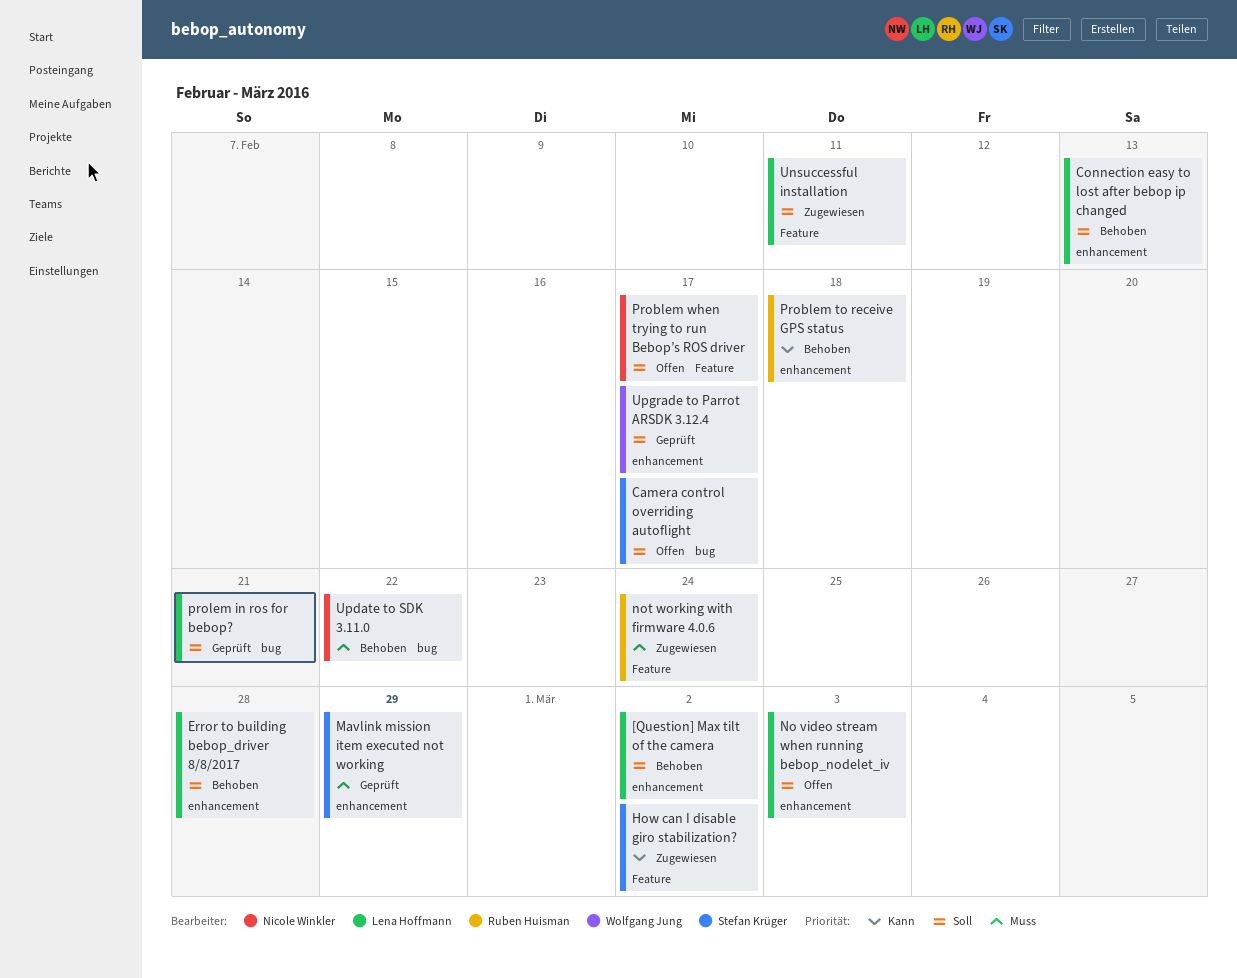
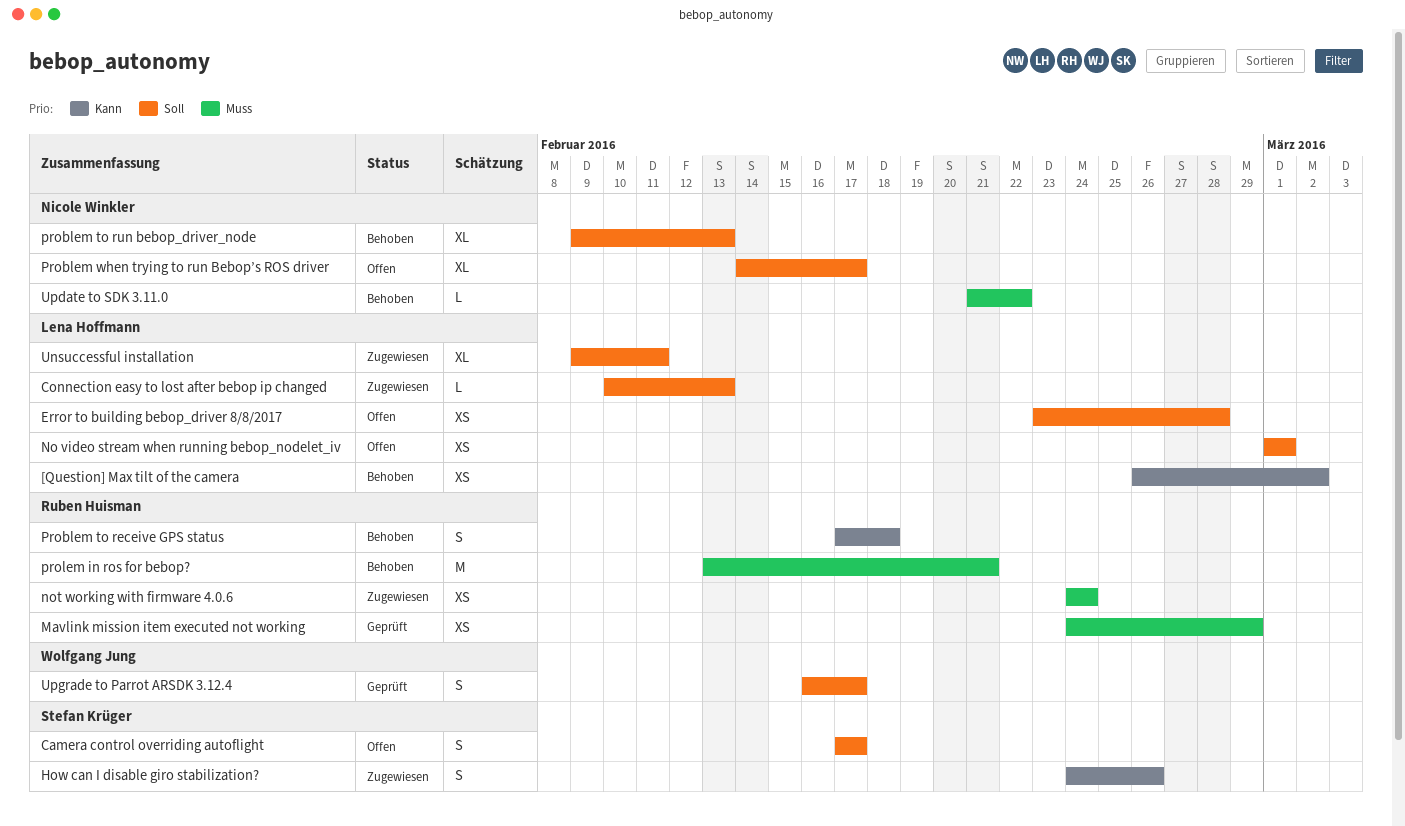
[Question] Max tilt of the camera, priority: Soll -> Kann
Connection easy to lost after bebop ip changed, status: Behoben -> Zugewiesen
Error to building bebop_driver 8/8/2017, status: Behoben -> Offen
How can I disable giro stabilization?, due: Mar 2 -> Feb 26
Mavlink mission item executed not working, owner: Stefan Krüger -> Ruben Huisman
No video stream when running bebop_nodelet_iv, due: Mar 3 -> Mar 1
problem to run bebop_driver_node: none -> present
prolem in ros for bebop?, status: Geprüft -> Behoben
prolem in ros for bebop?, owner: Lena Hoffmann -> Ruben Huisman
prolem in ros for bebop?, priority: Soll -> Muss

